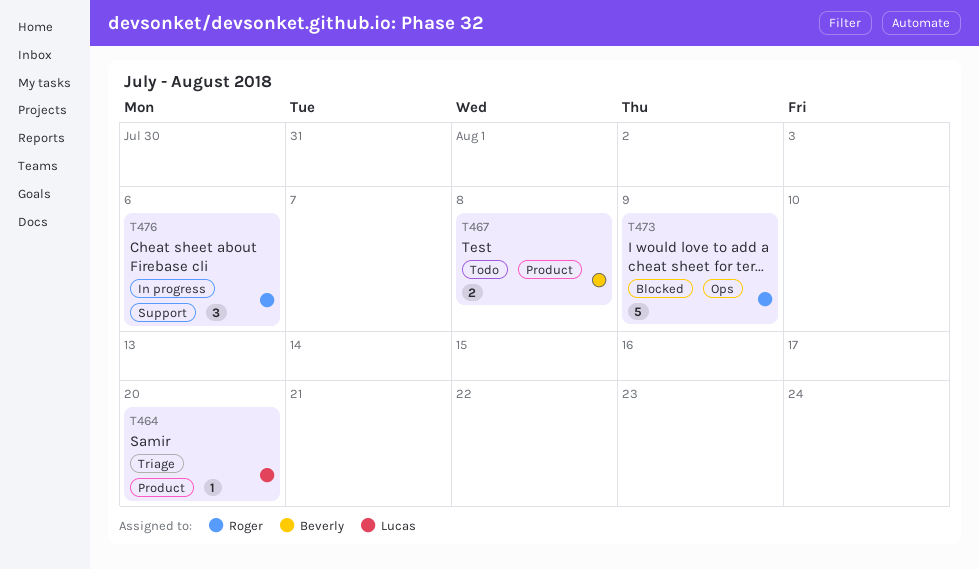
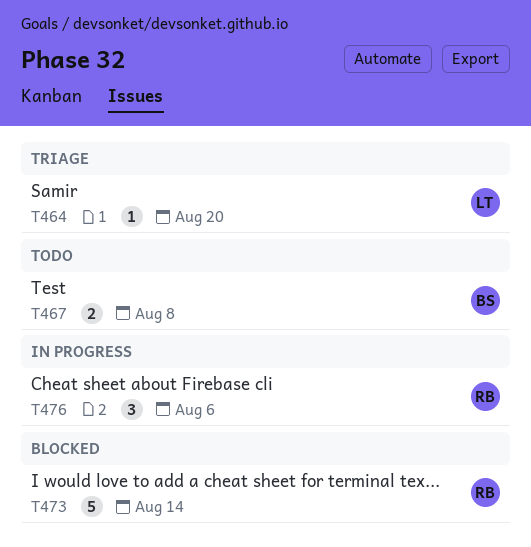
T473, due: Aug 9 -> Aug 14

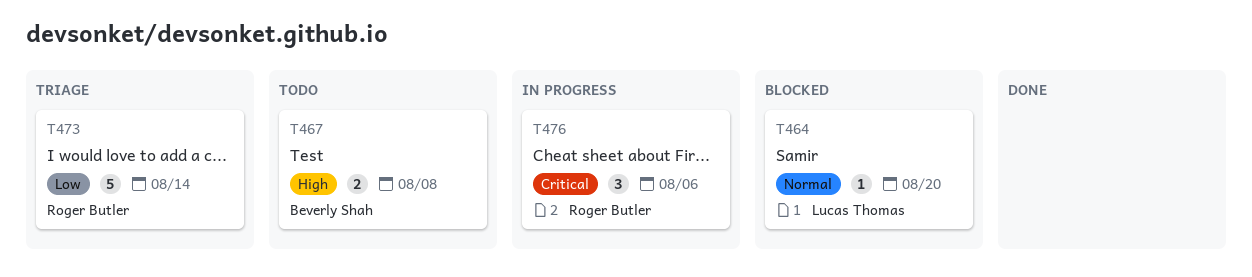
T464, status: Triage -> Blocked
T473, status: Blocked -> Triage

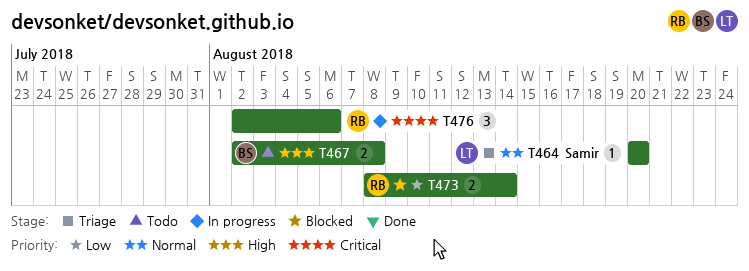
T464, status: Blocked -> Triage
T473, status: Triage -> Blocked
T473, estimate: 5 -> 2

